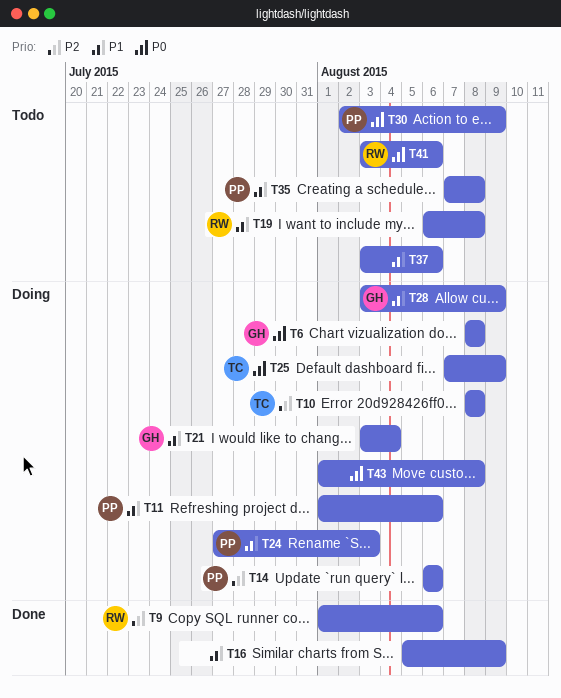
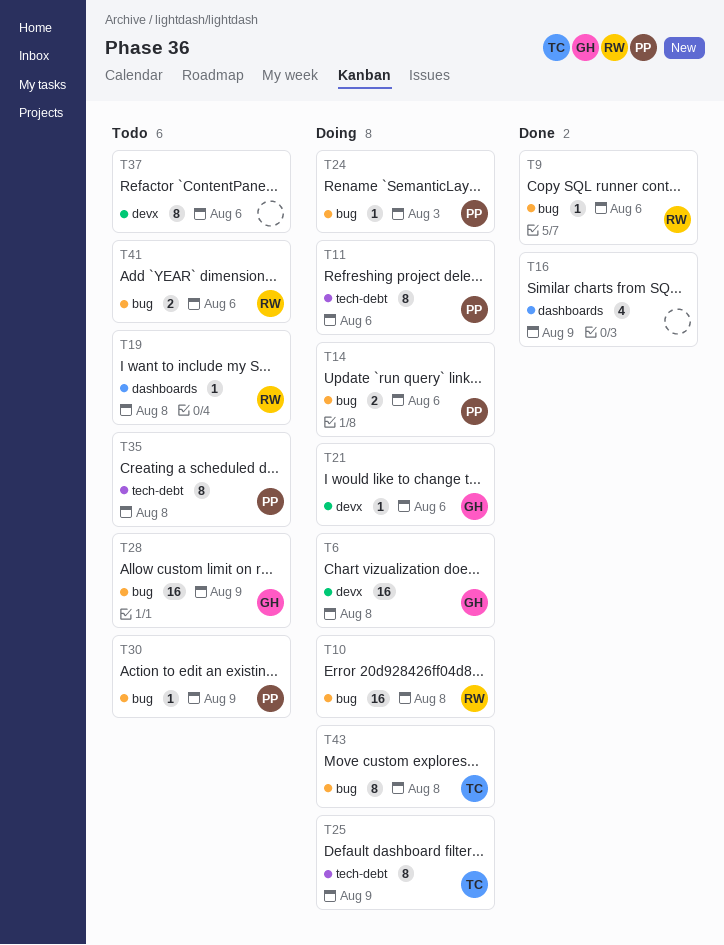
T10, owner: TC -> RW
T21, due: Aug 4 -> Aug 6
T28, status: Doing -> Todo
T43, owner: none -> TC

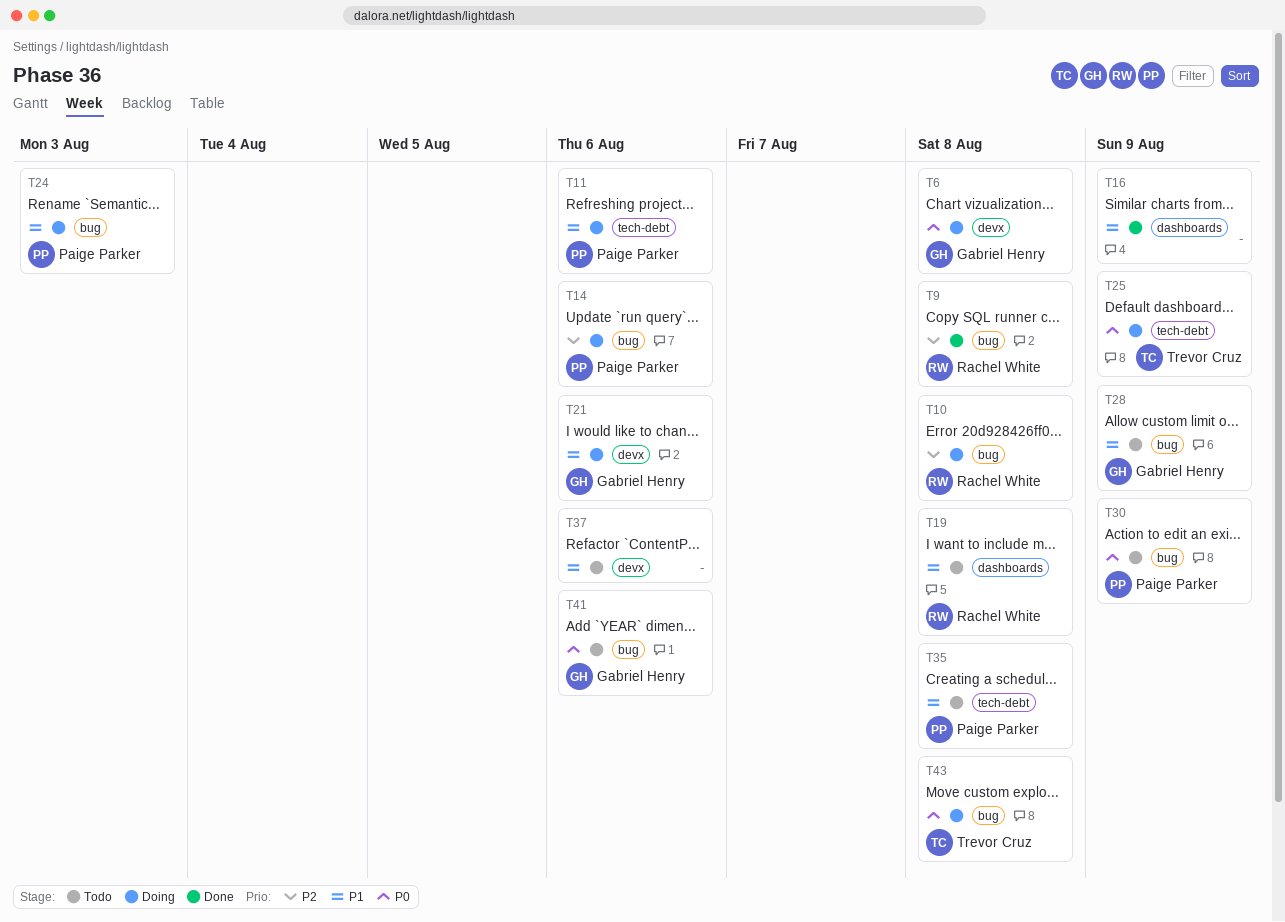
T9, due: Aug 6 -> Aug 8
T41, owner: Rachel White -> Gabriel Henry

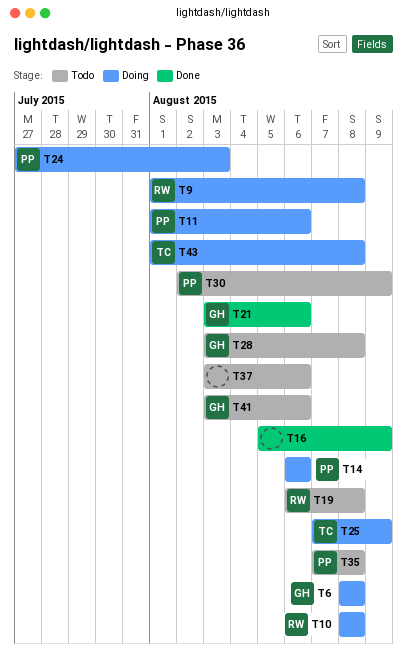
T9, status: Done -> Doing
T21, status: Doing -> Done
T28, due: Aug 9 -> Aug 8

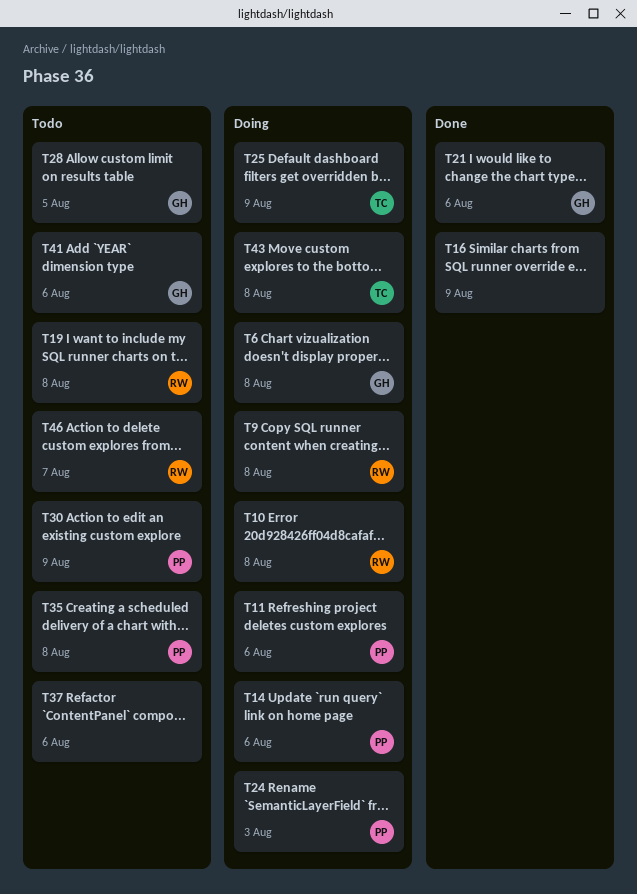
T28, due: Aug 8 -> Aug 5
T46: none -> present

